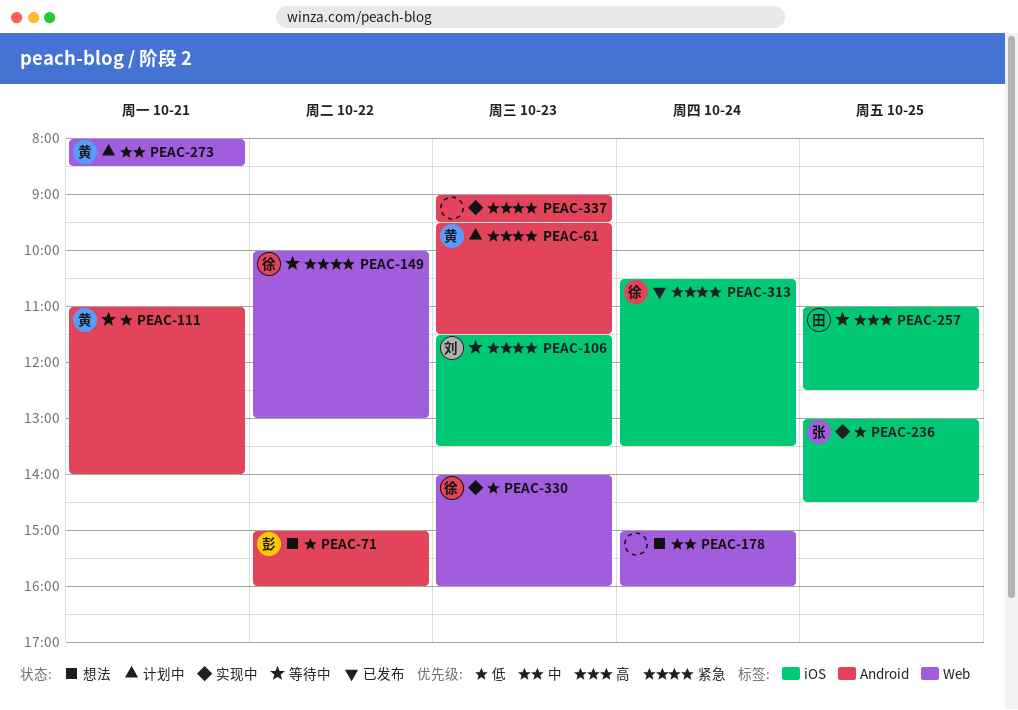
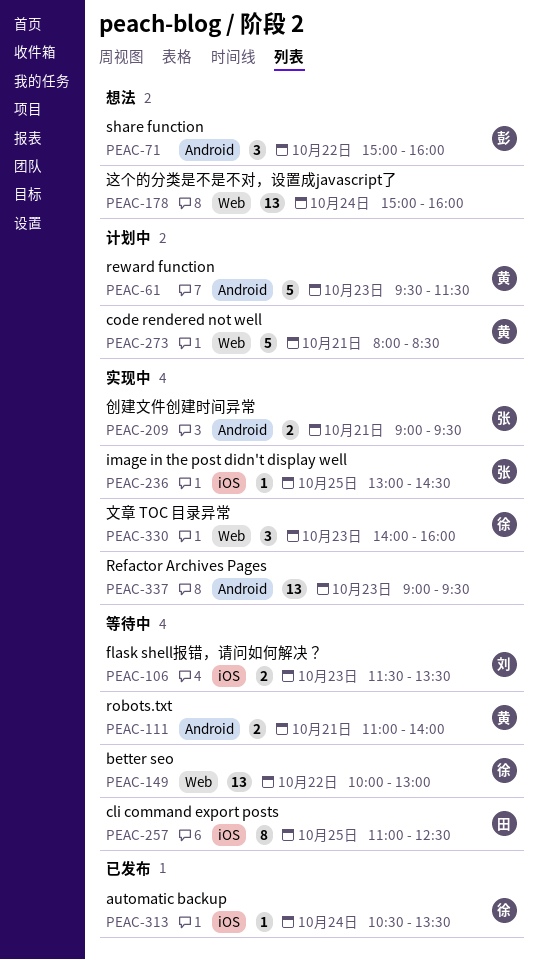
PEAC-209: none -> present

